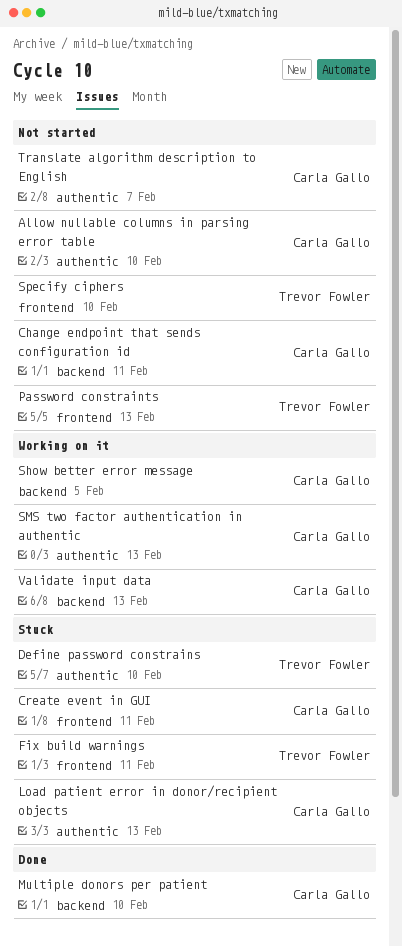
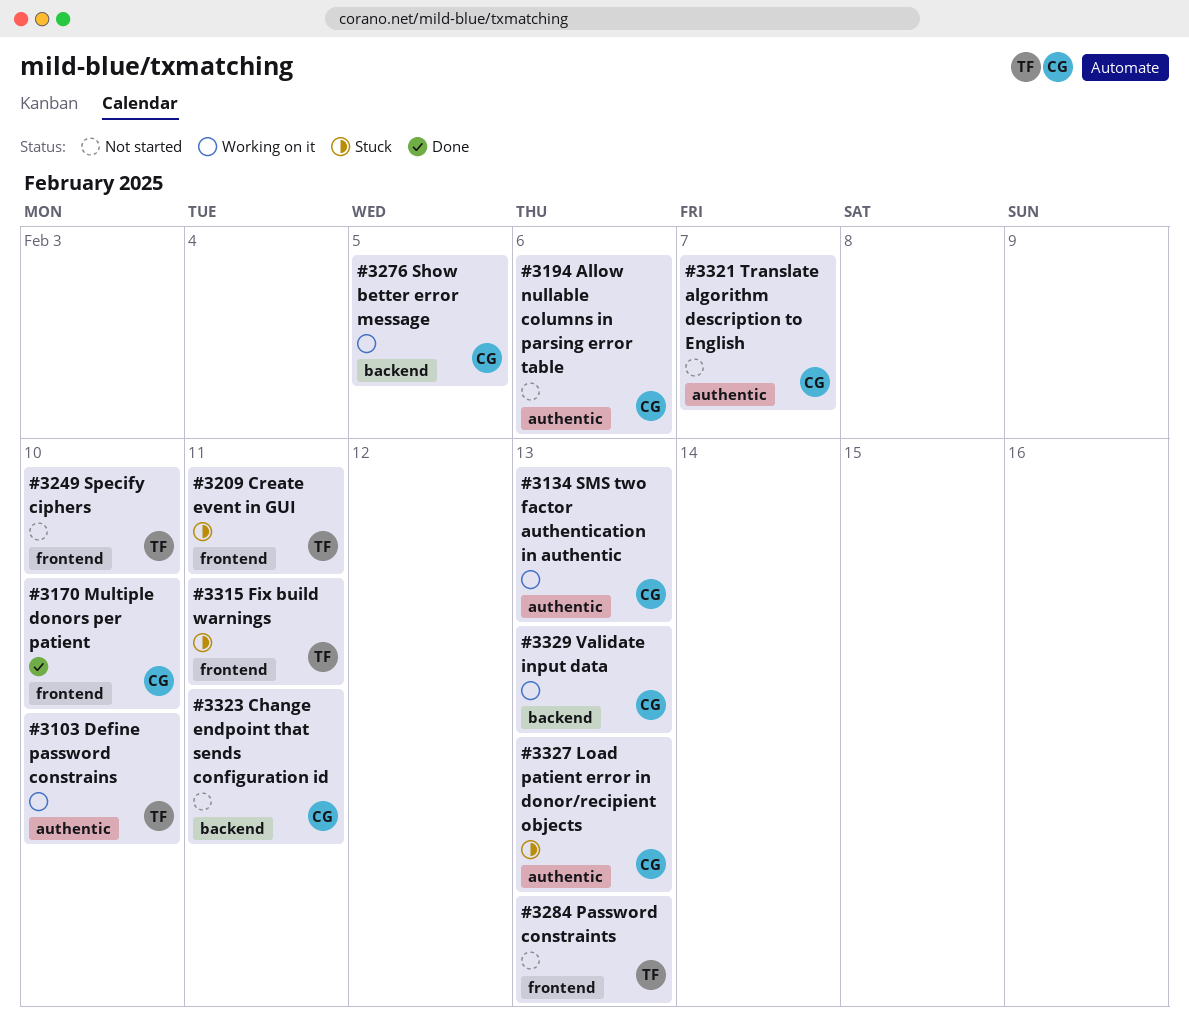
Allow nullable columns in parsing error table, due: Feb 10 -> Feb 6
Create event in GUI, owner: Carla Gallo -> Trevor Fowler
Define password constrains, status: Stuck -> Working on it
Multiple donors per patient, label: backend -> frontend

